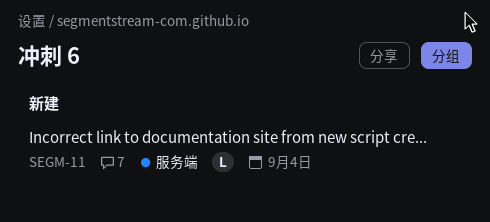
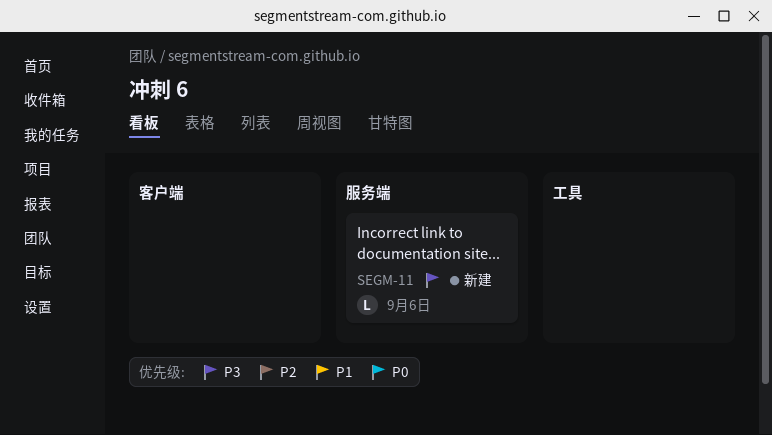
SEGM-11, due: Sep 4 -> Sep 6

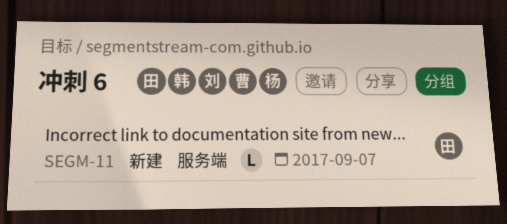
SEGM-11, due: Sep 6 -> Sep 7

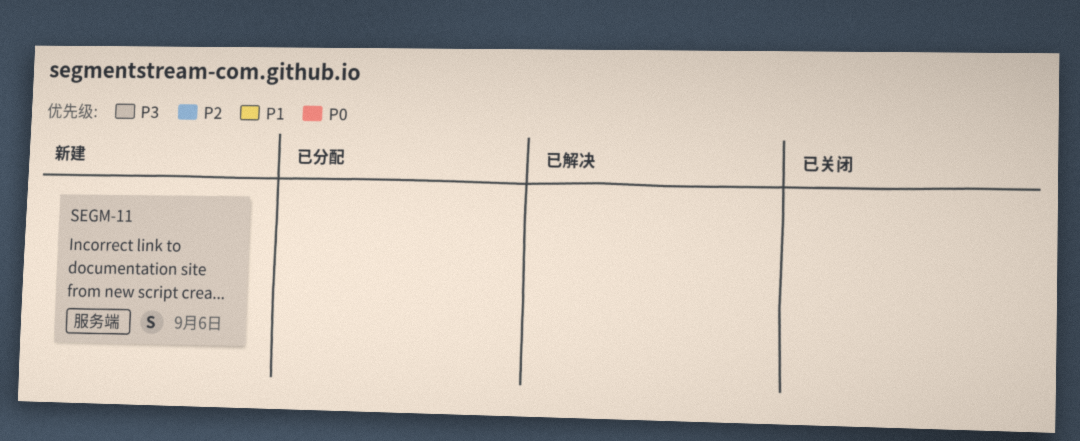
SEGM-11, estimate: L -> S
SEGM-11, due: Sep 7 -> Sep 6

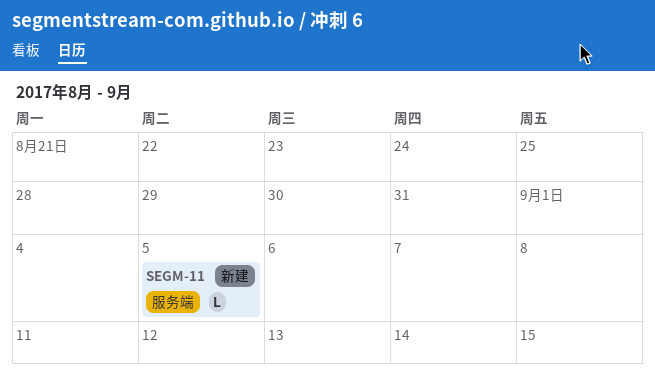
SEGM-11, estimate: S -> L
SEGM-11, due: Sep 6 -> Sep 5

